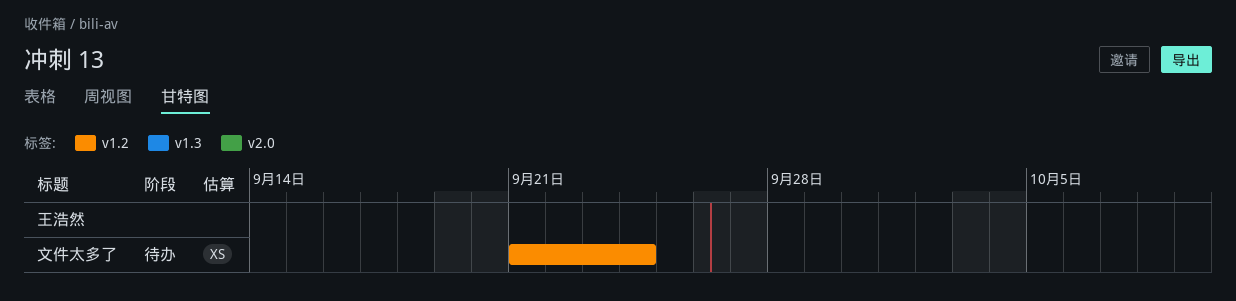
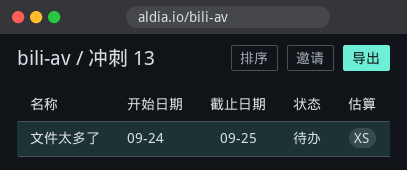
文件太多了, start: Sep 21 -> Sep 24
文件太多了, due: Sep 24 -> Sep 25

